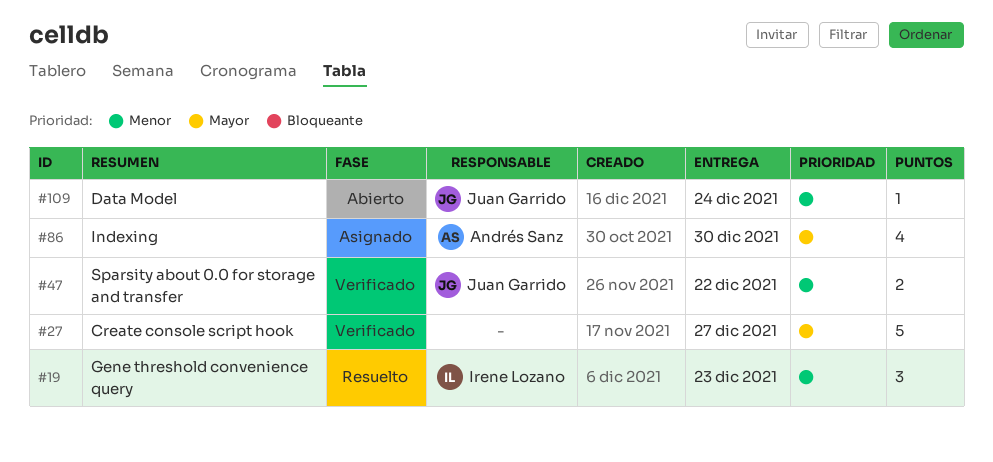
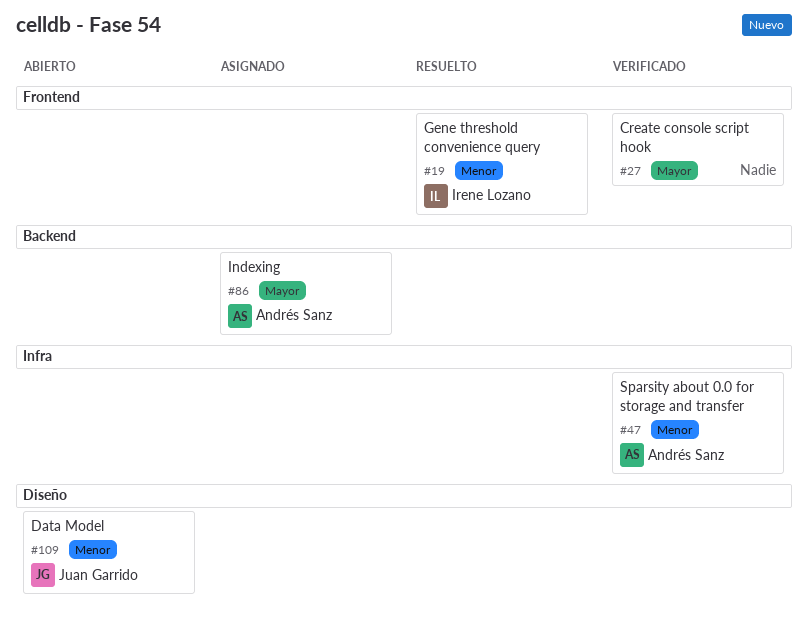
#47, owner: Juan Garrido -> Andrés Sanz

